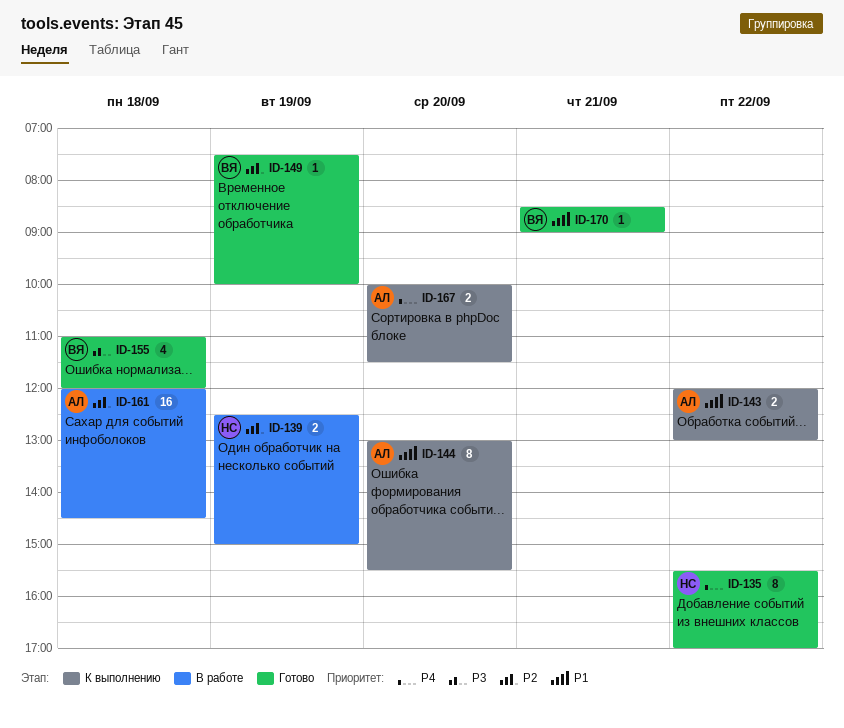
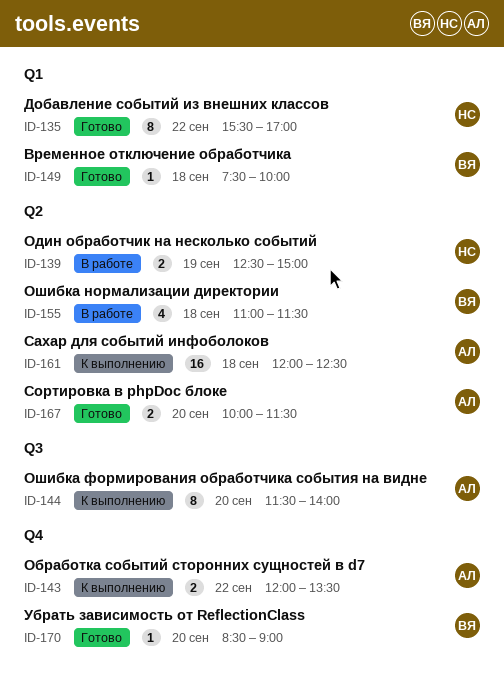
ID-143, ends: 13:00 -> 13:30
ID-144, begins: 13:00 -> 11:30
ID-144, ends: 15:30 -> 14:00
ID-149, day: Sep 19 -> Sep 18
ID-155, status: Готово -> В работе
ID-155, ends: 12:00 -> 11:30
ID-161, status: В работе -> К выполнению
ID-161, ends: 14:30 -> 12:30
ID-167, status: К выполнению -> Готово
ID-170, day: Sep 21 -> Sep 20

